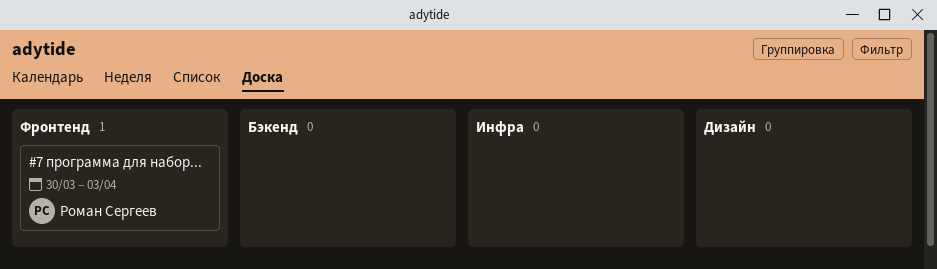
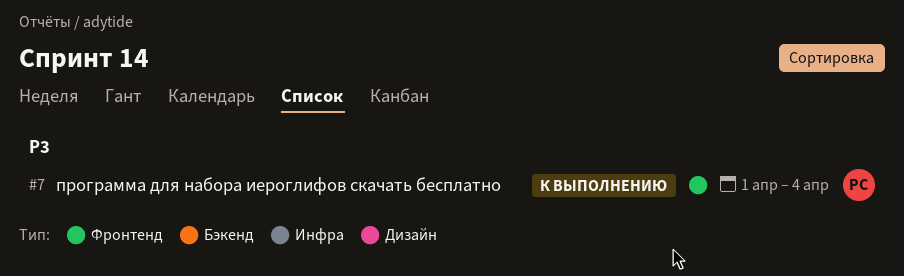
#7, start: Mar 30 -> Apr 1
#7, due: Apr 3 -> Apr 4

